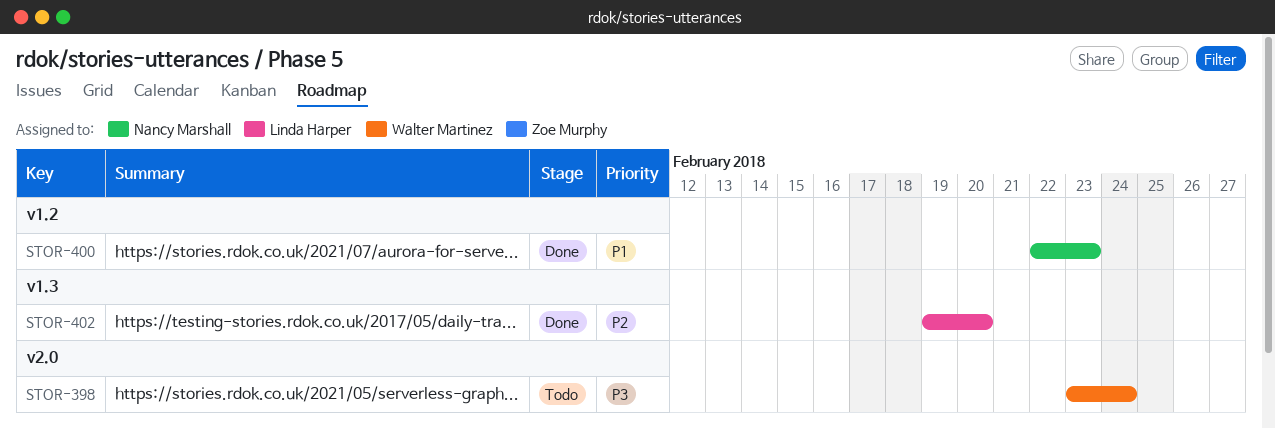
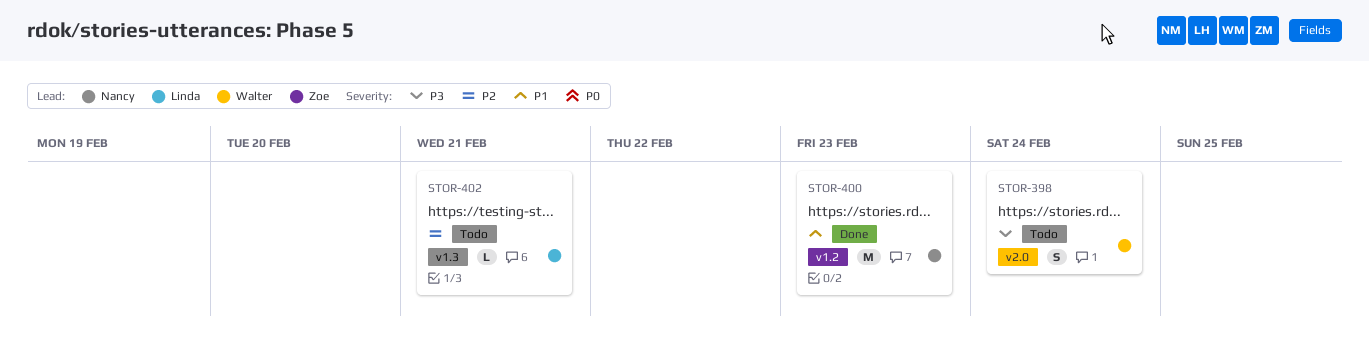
STOR-402, status: Done -> Todo
STOR-402, due: Feb 20 -> Feb 21

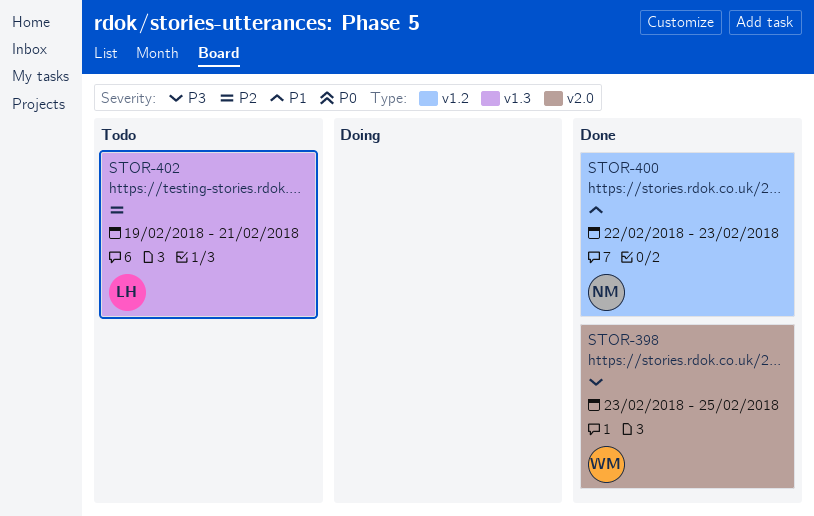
STOR-398, status: Todo -> Done
STOR-398, due: Feb 24 -> Feb 25

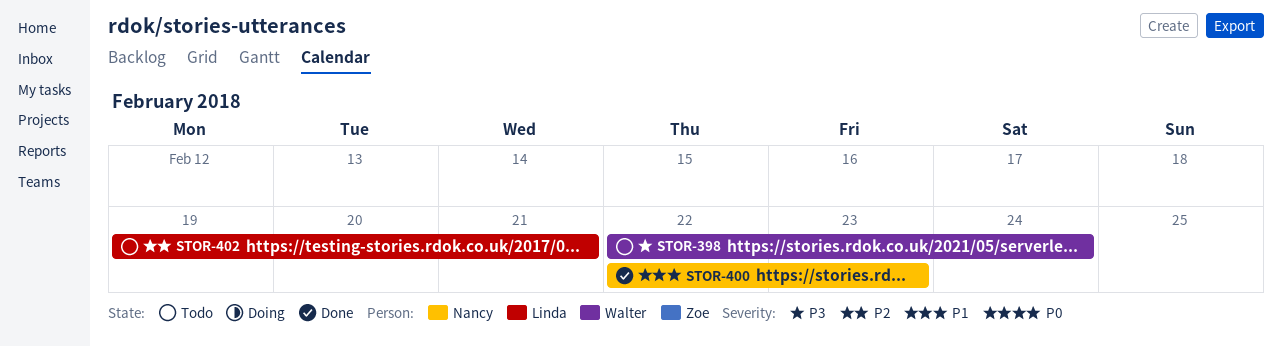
STOR-398, status: Done -> Todo
STOR-398, start: Feb 23 -> Feb 22
STOR-398, due: Feb 25 -> Feb 24

